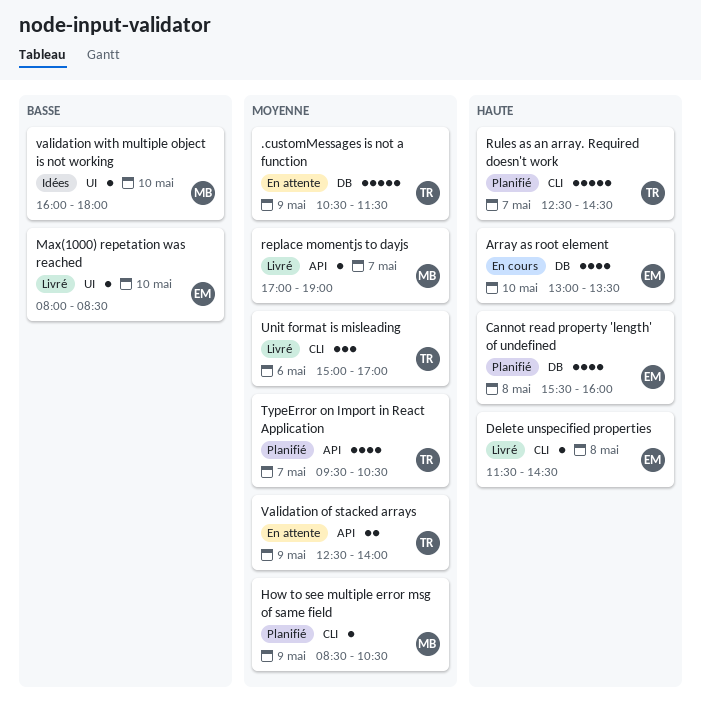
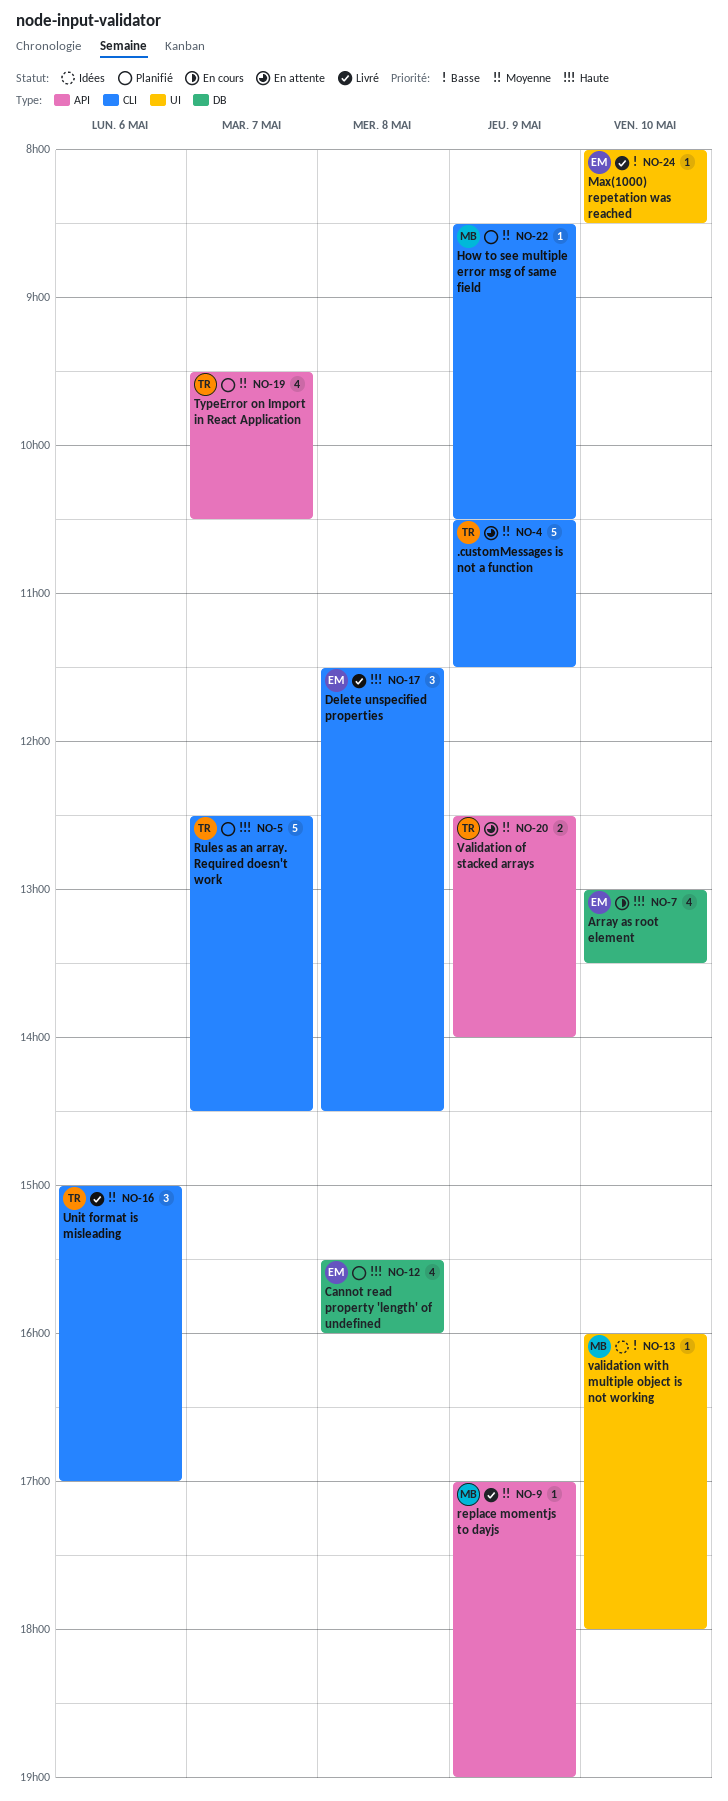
.customMessages is not a function, label: DB -> CLI
Delete unspecified properties, estimate: 1 -> 3
replace momentjs to dayjs, day: May 7 -> May 9

